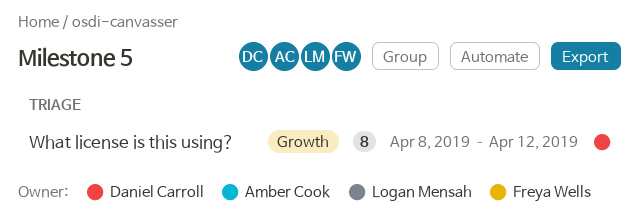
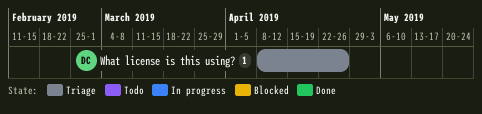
What license is this using?, estimate: 8 -> 1
What license is this using?, due: Apr 12 -> Apr 26

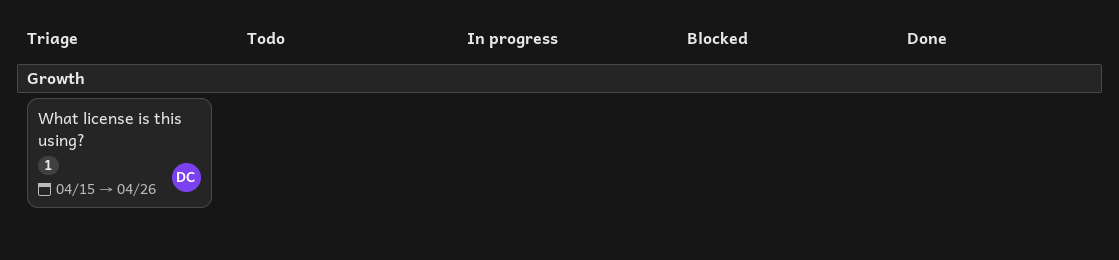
What license is this using?, start: Apr 8 -> Apr 15

